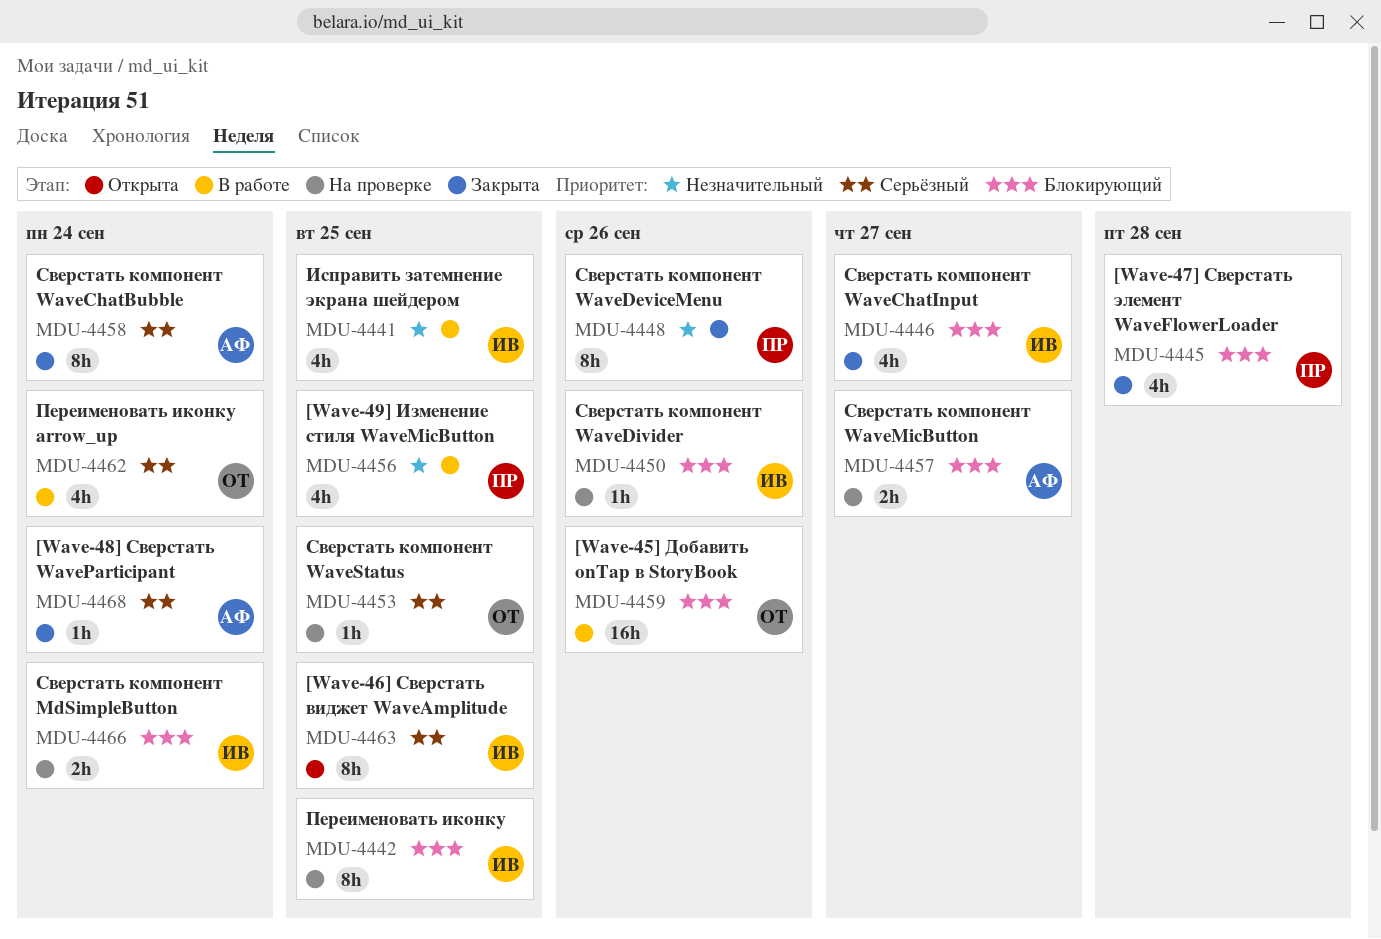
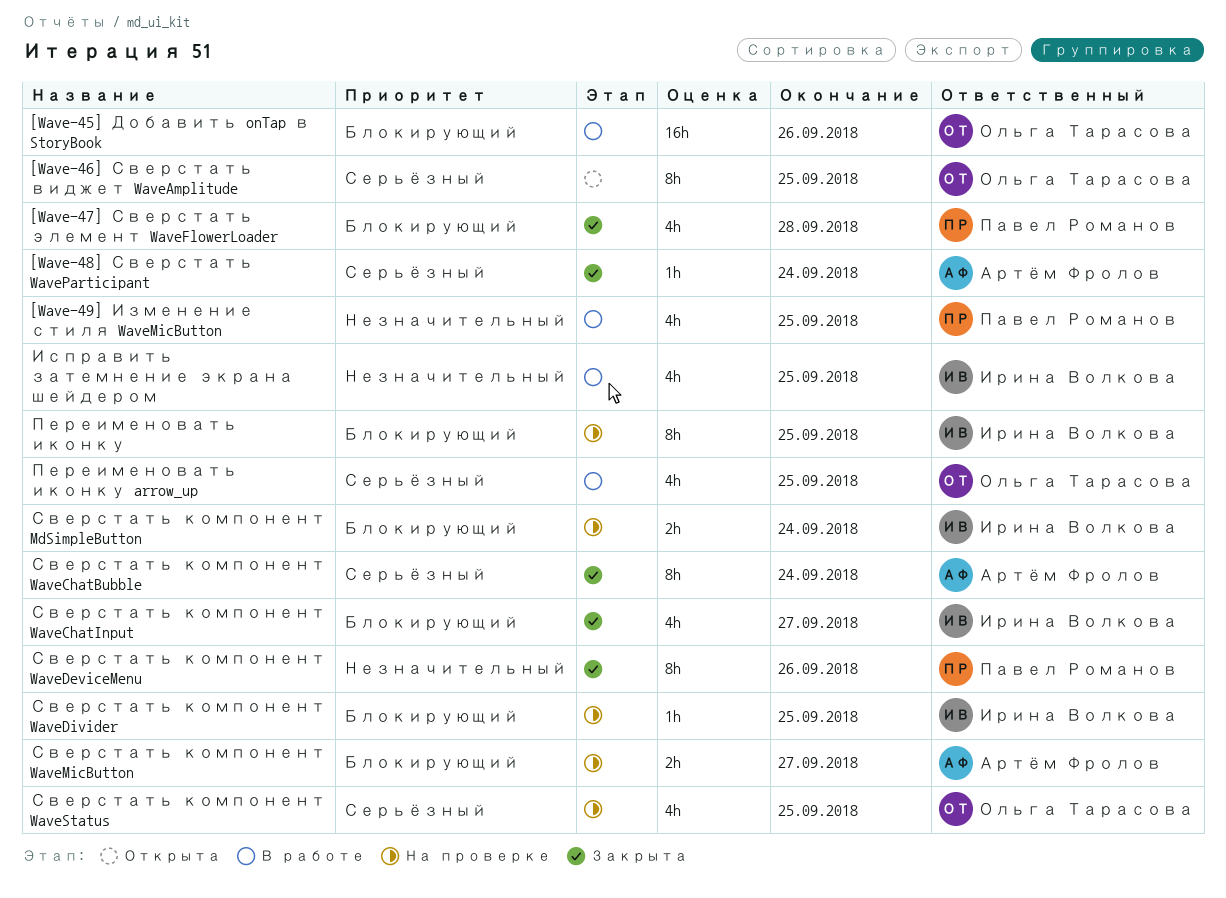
[Wave-46] Сверстать виджет WaveAmplitude, owner: Ирина Волкова -> Ольга Тарасова
Переименовать иконку arrow_up, due: Sep 24 -> Sep 25
Сверстать компонент WaveDivider, due: Sep 26 -> Sep 25
Сверстать компонент WaveStatus, estimate: 1h -> 4h

